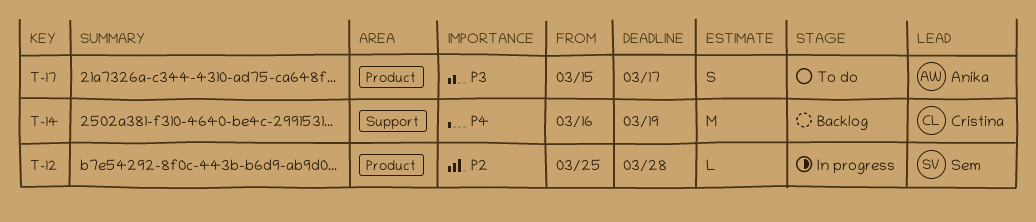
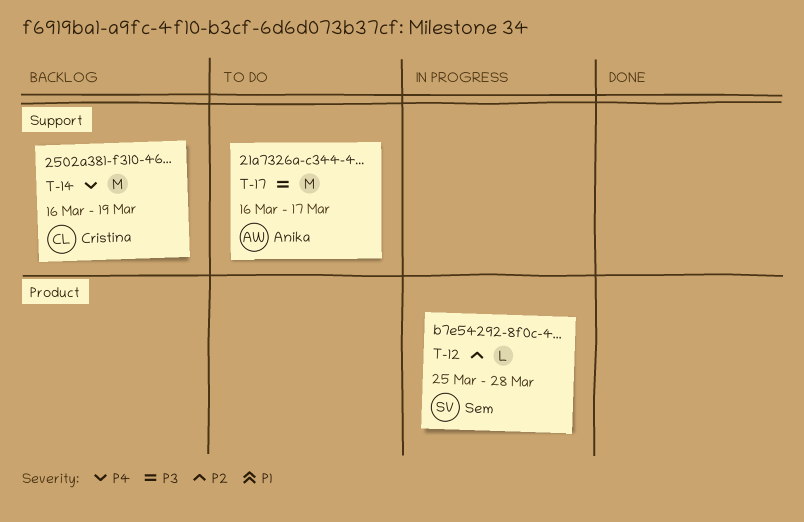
T-17, label: Product -> Support
T-17, estimate: S -> M
T-17, start: Mar 15 -> Mar 16

